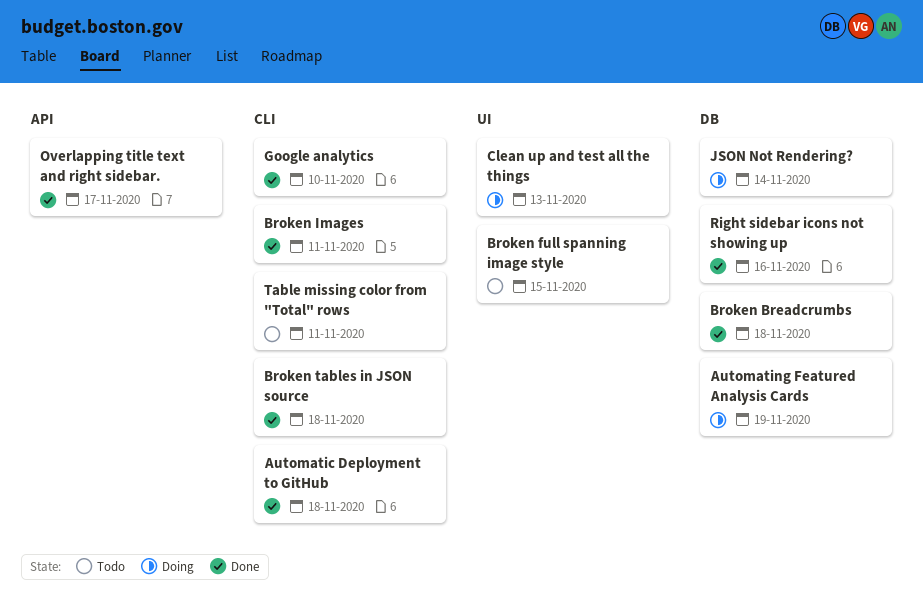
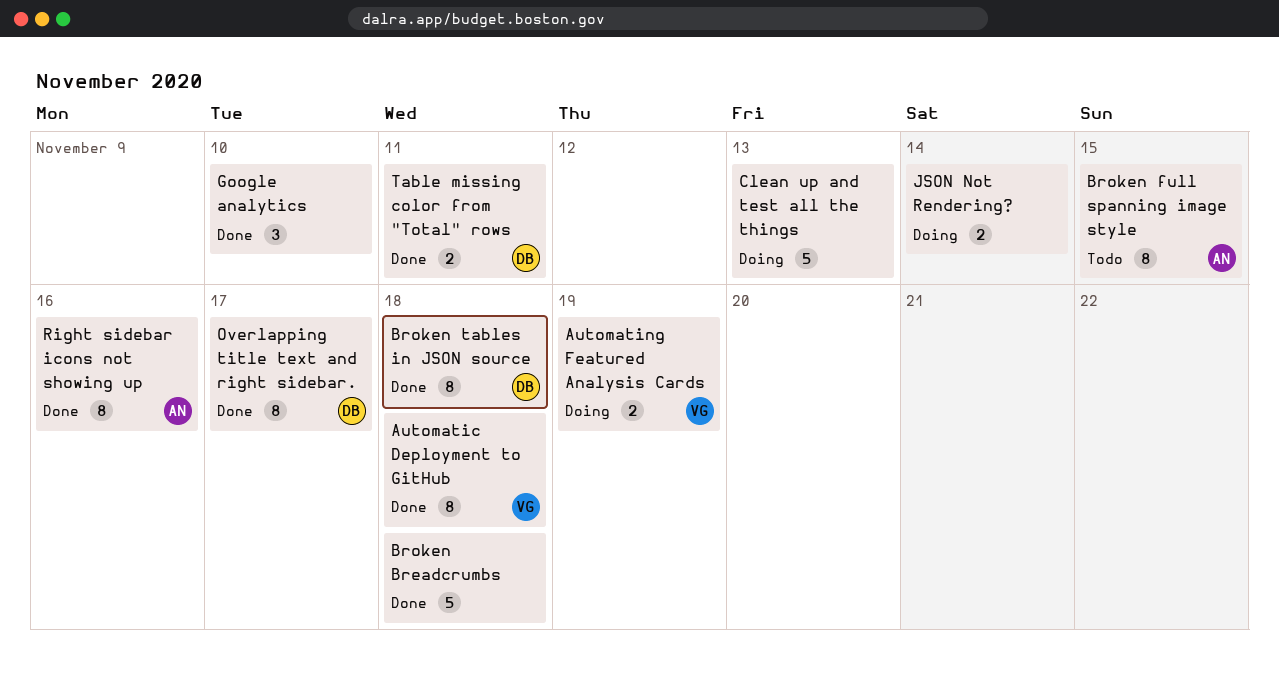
Broken Images: present -> none
Table missing color from "Total" rows, status: Todo -> Done

